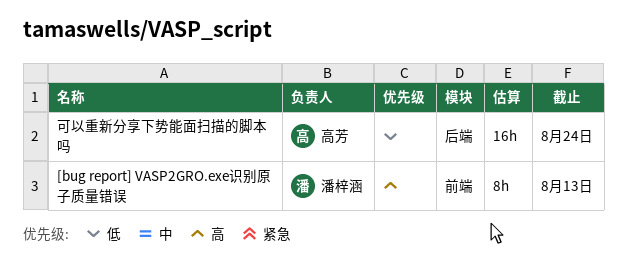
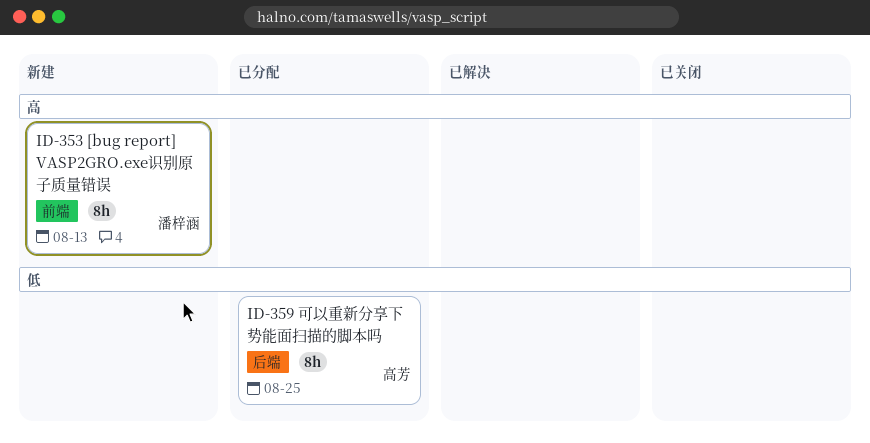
可以重新分享下势能面扫描的脚本吗, estimate: 16h -> 8h
可以重新分享下势能面扫描的脚本吗, due: Aug 24 -> Aug 25

